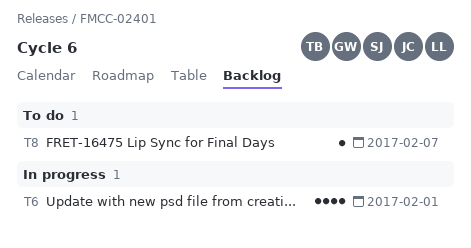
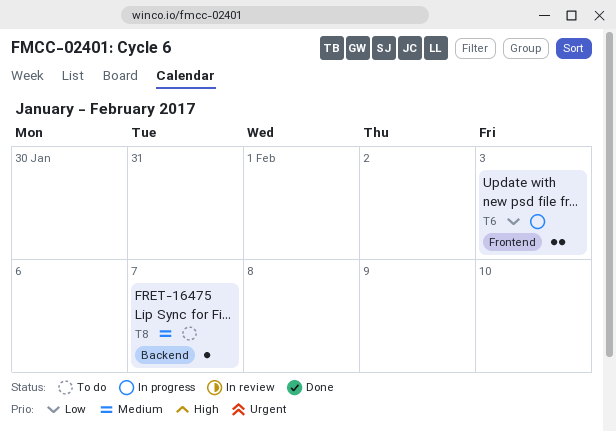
T6, estimate: 4 -> 2
T6, due: Feb 1 -> Feb 3

